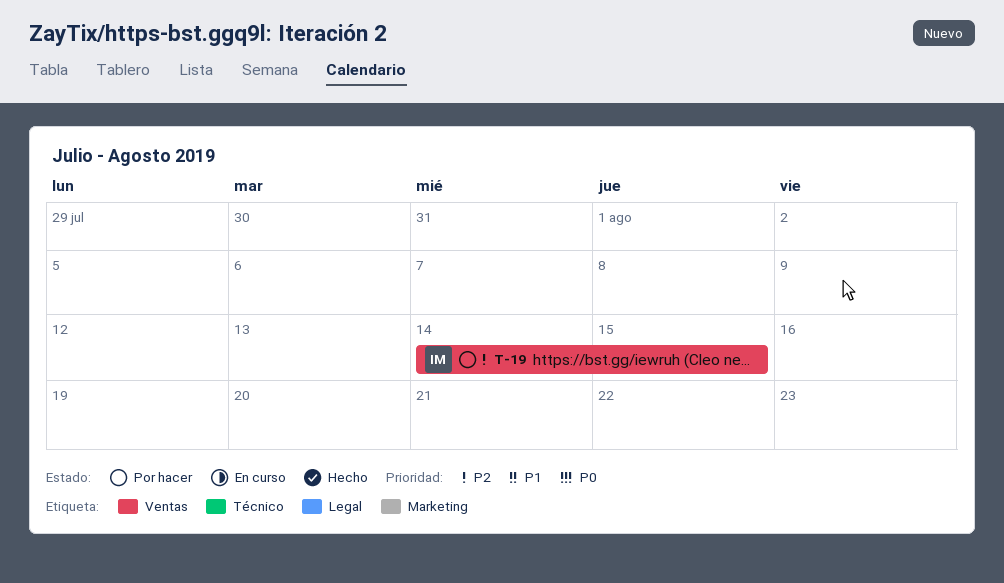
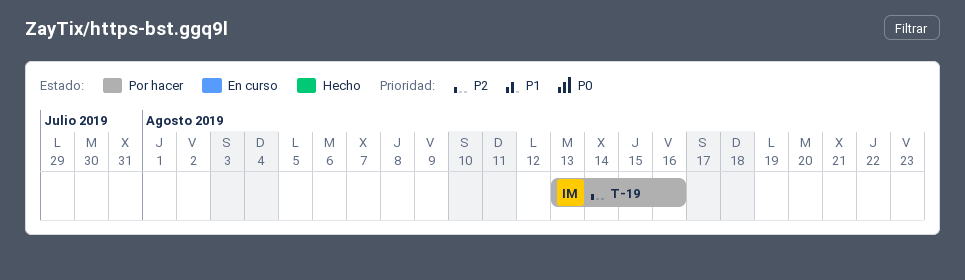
T-19, start: Aug 14 -> Aug 13
T-19, due: Aug 15 -> Aug 16

